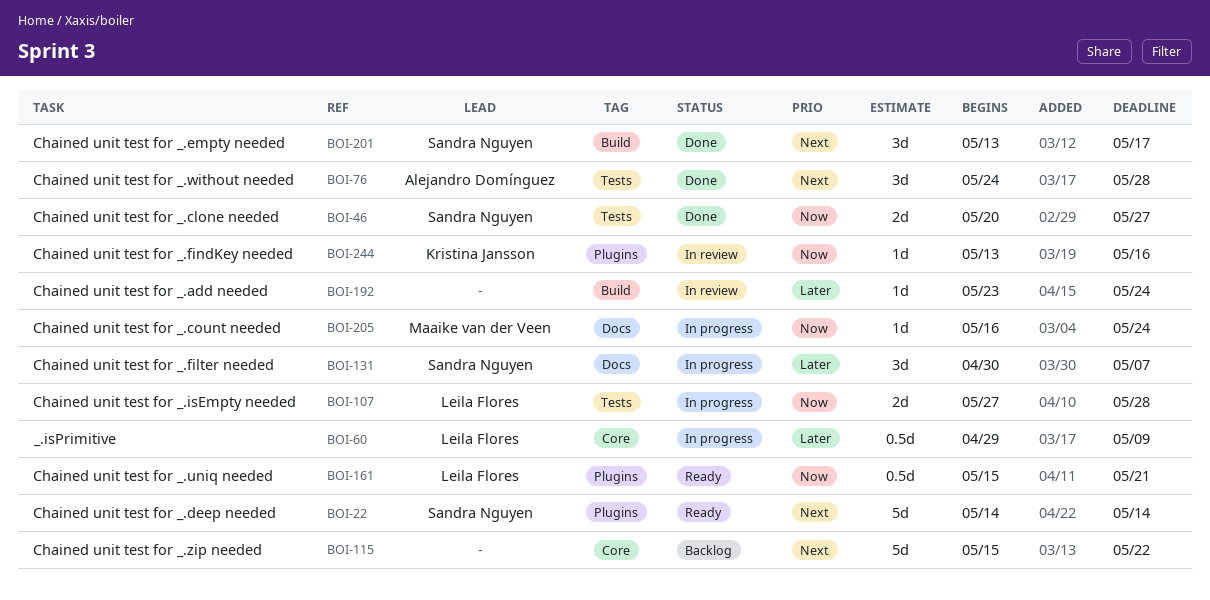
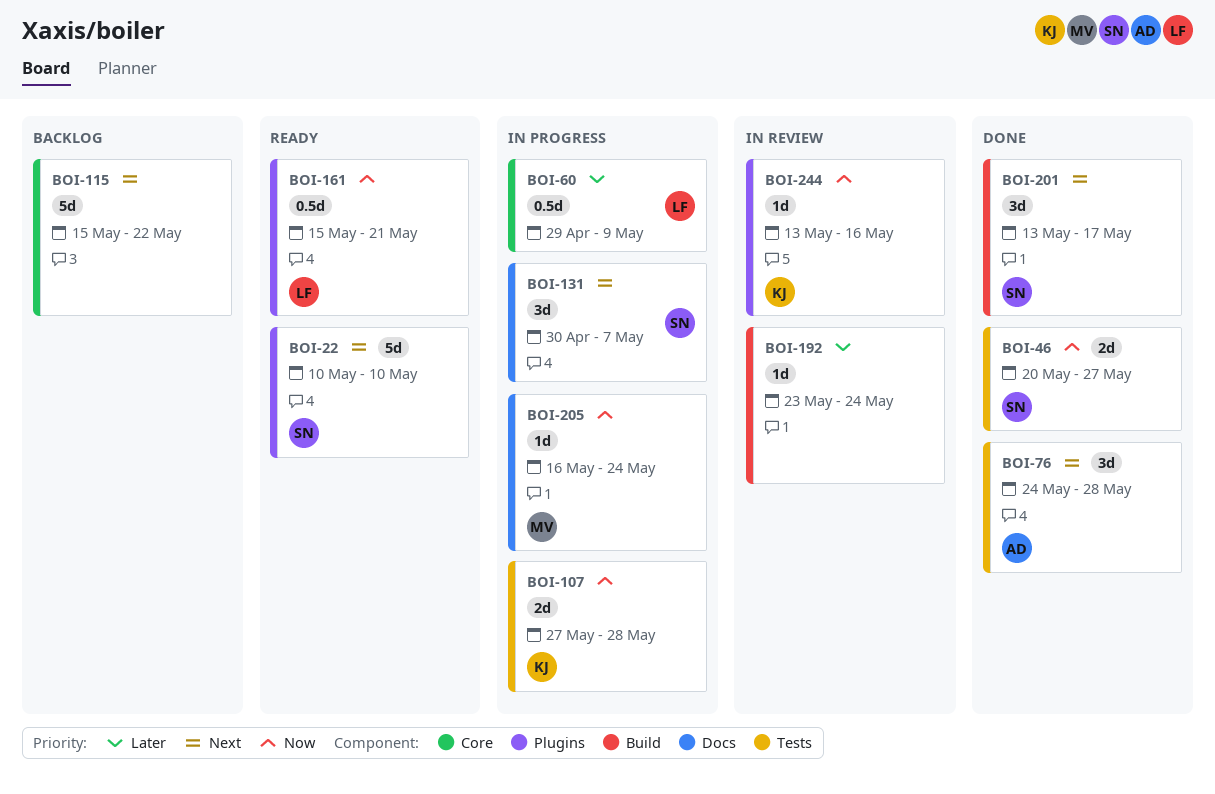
BOI-22, start: May 14 -> May 10
BOI-22, due: May 14 -> May 10
BOI-107, owner: Leila Flores -> Kristina Jansson
BOI-131, priority: Later -> Next

